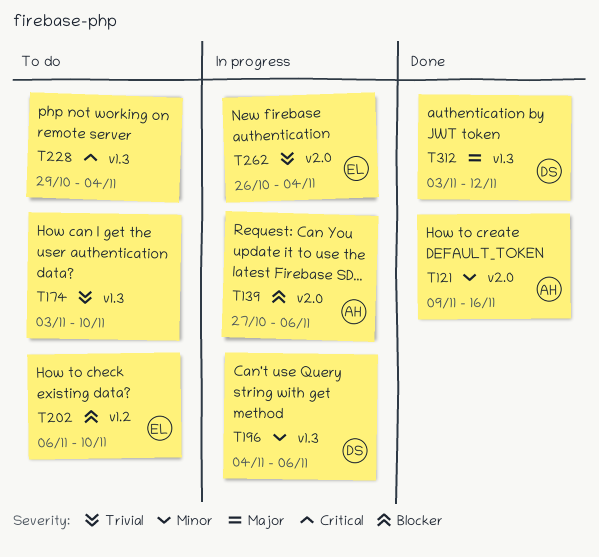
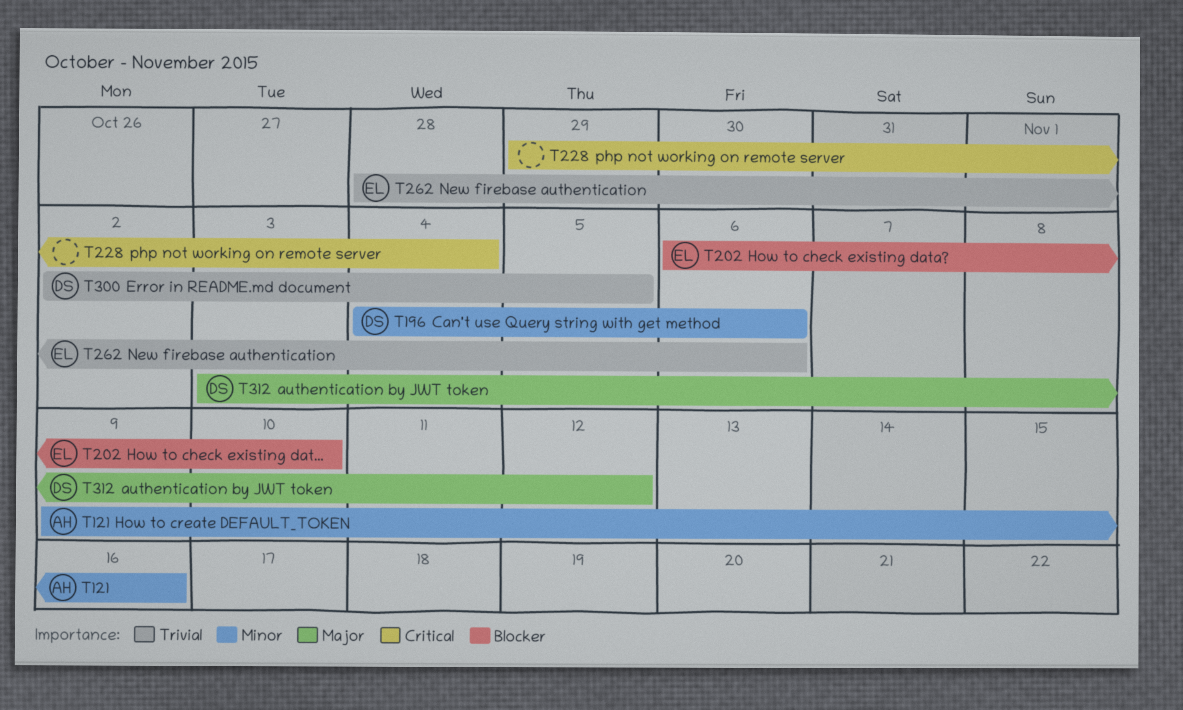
T139: present -> none
T174: present -> none
T262, start: Oct 26 -> Oct 28
T262, due: Nov 4 -> Nov 6
T300: none -> present

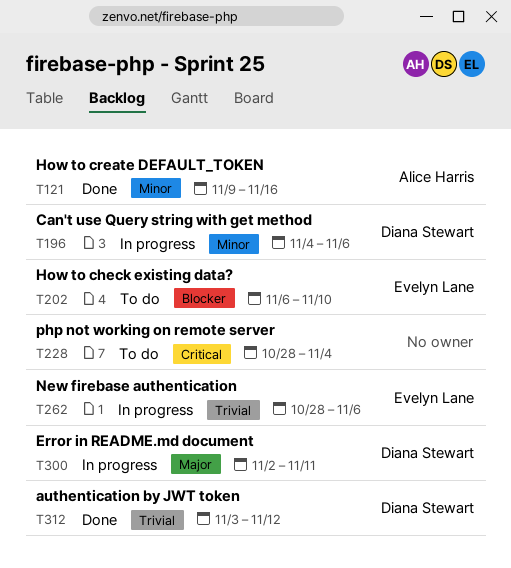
T228, start: Oct 29 -> Oct 28
T300, priority: Trivial -> Major
T300, due: Nov 5 -> Nov 11
T312, priority: Major -> Trivial

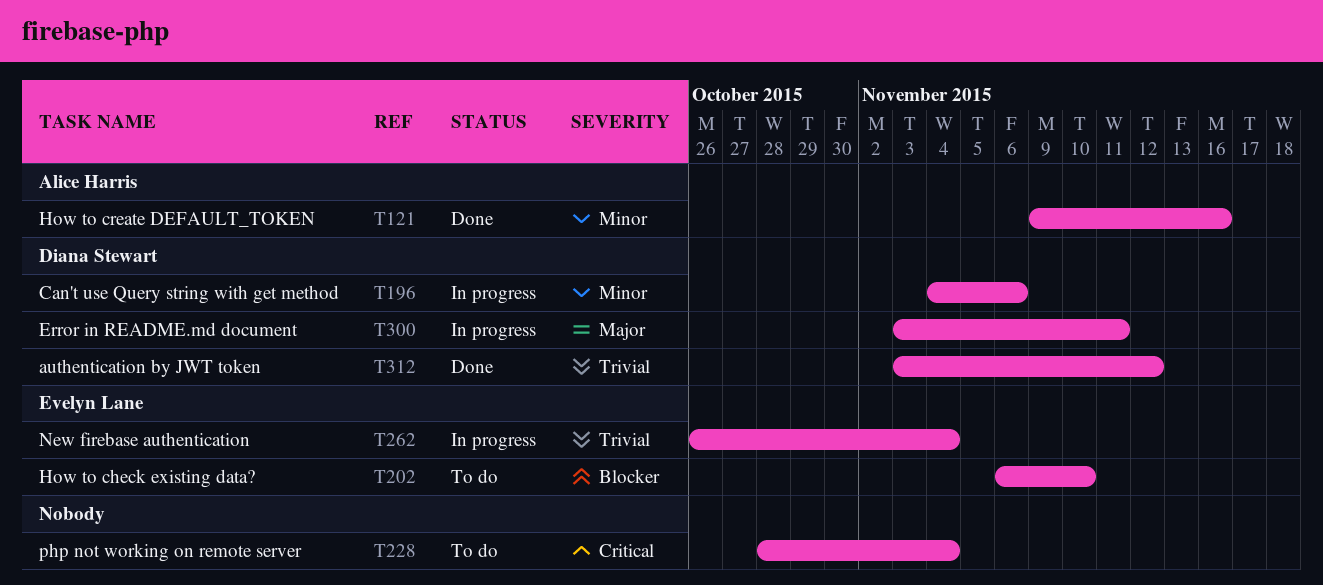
T262, start: Oct 28 -> Oct 26
T262, due: Nov 6 -> Nov 4
T300, start: Nov 2 -> Nov 3

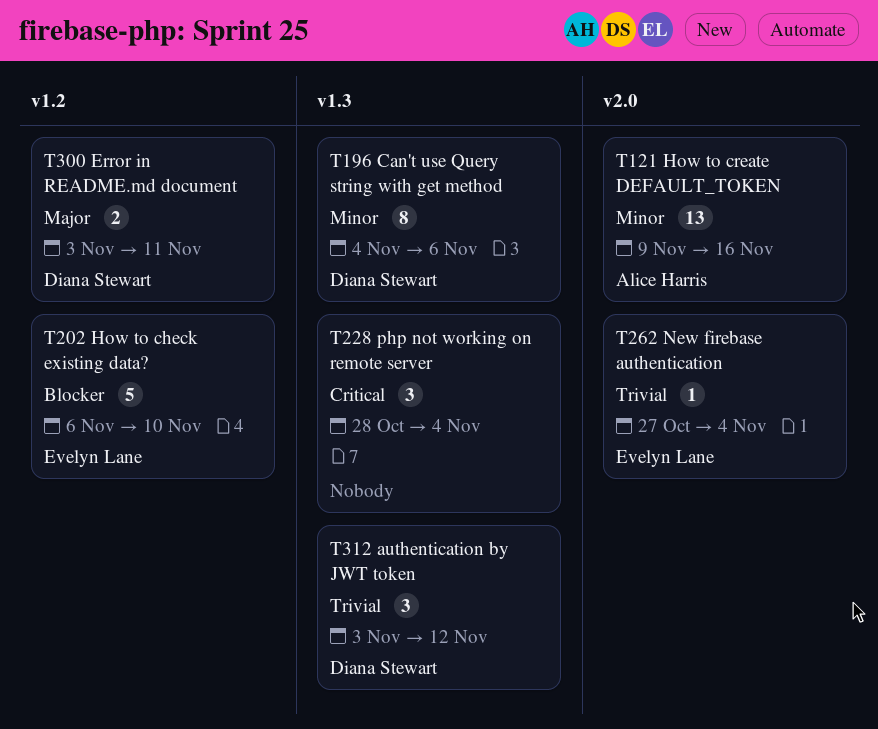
T262, start: Oct 26 -> Oct 27

